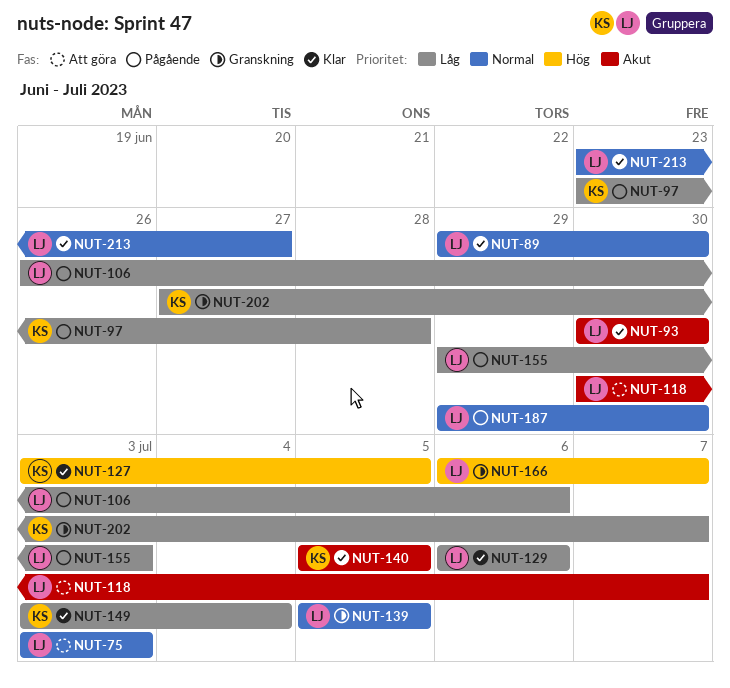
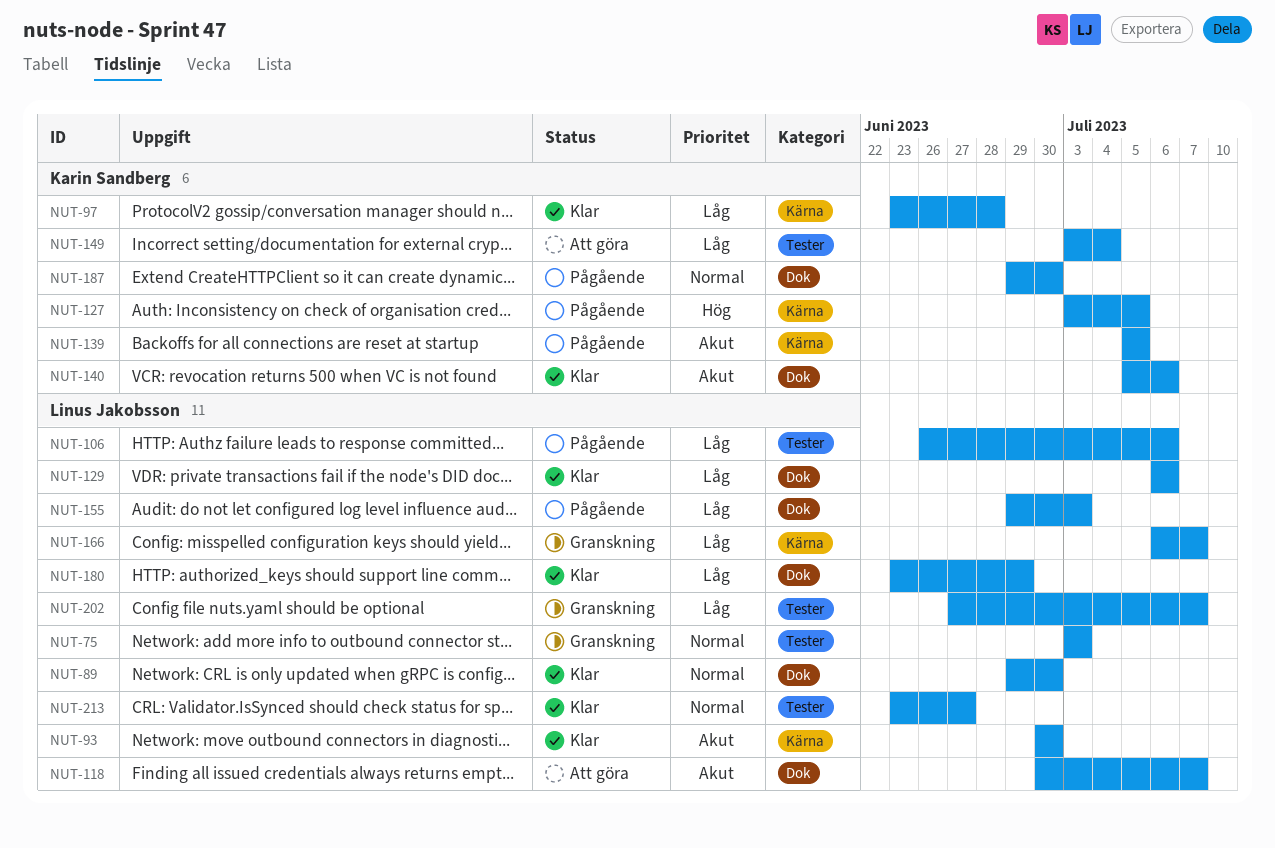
NUT-75, status: Att göra -> Granskning
NUT-97, status: Pågående -> Klar
NUT-127, status: Klar -> Pågående
NUT-139, status: Granskning -> Pågående
NUT-139, owner: Linus Jakobsson -> Karin Sandberg
NUT-139, priority: Normal -> Akut
NUT-140, due: Jul 5 -> Jul 6
NUT-149, status: Klar -> Att göra
NUT-166, priority: Hög -> Låg
NUT-180: none -> present
NUT-187, owner: Linus Jakobsson -> Karin Sandberg
NUT-202, owner: Karin Sandberg -> Linus Jakobsson

